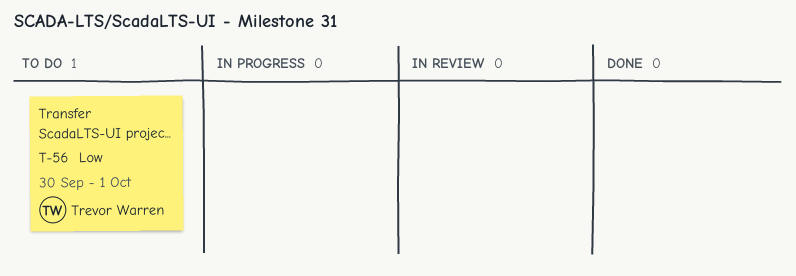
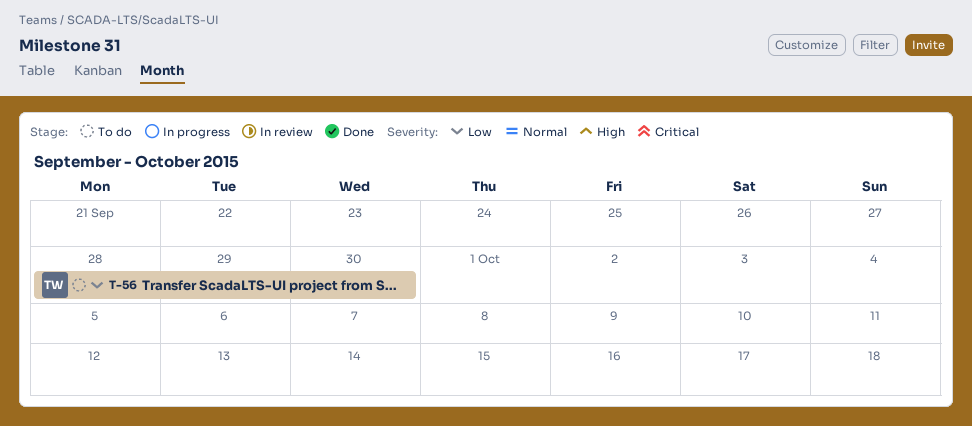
T-56, start: Sep 30 -> Sep 28
T-56, due: Oct 1 -> Sep 30

